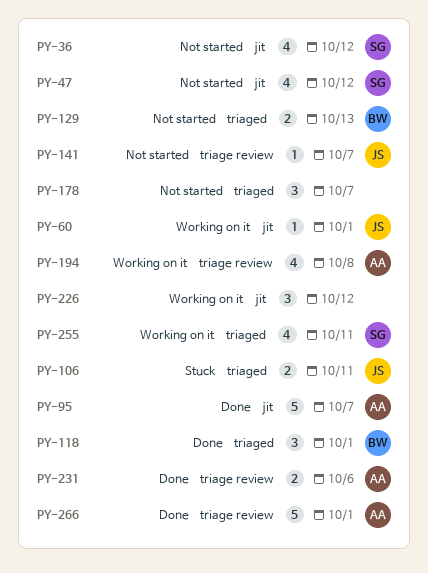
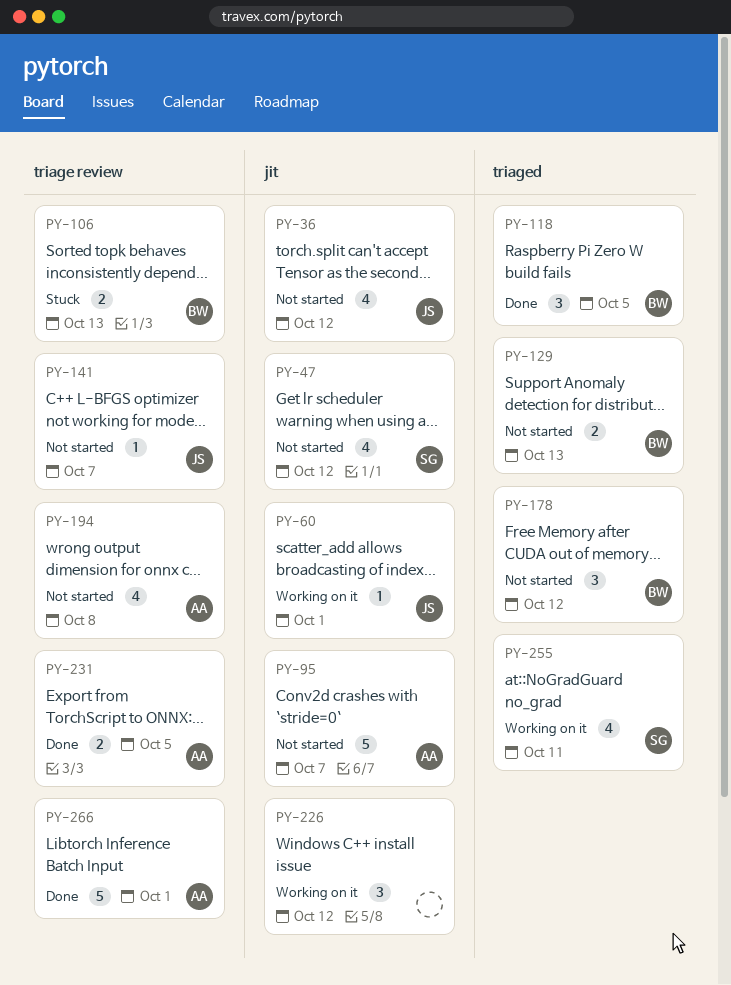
PY-36, owner: SG -> JS
PY-95, status: Done -> Not started
PY-106, owner: JS -> BW
PY-106, label: triaged -> triage review
PY-106, due: Oct 11 -> Oct 13
PY-118, due: Oct 1 -> Oct 5
PY-178, owner: none -> BW
PY-178, due: Oct 7 -> Oct 12
PY-194, status: Working on it -> Not started
PY-231, due: Oct 6 -> Oct 5

